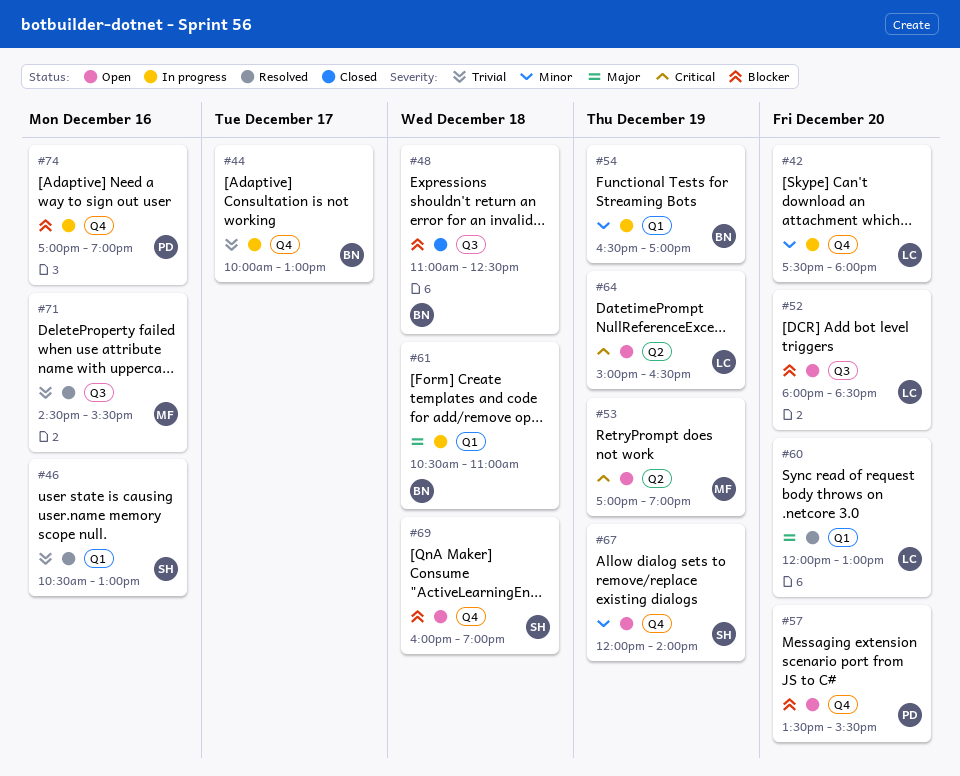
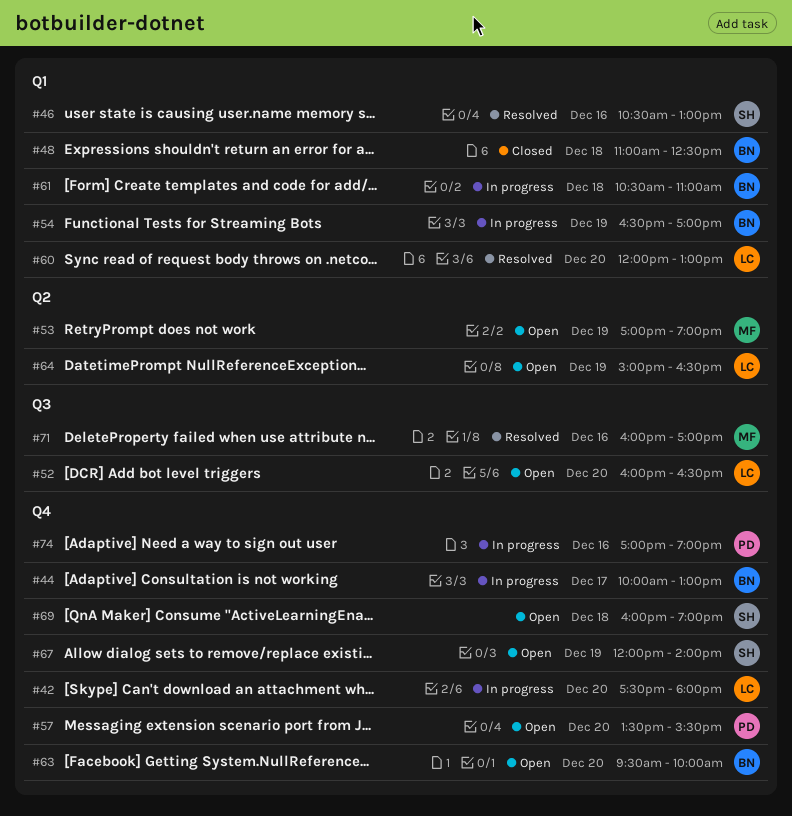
#48, label: Q3 -> Q1
#52, begins: 18:00 -> 16:00
#52, ends: 18:30 -> 16:30
#63: none -> present
#71, begins: 14:30 -> 16:00
#71, ends: 15:30 -> 17:00

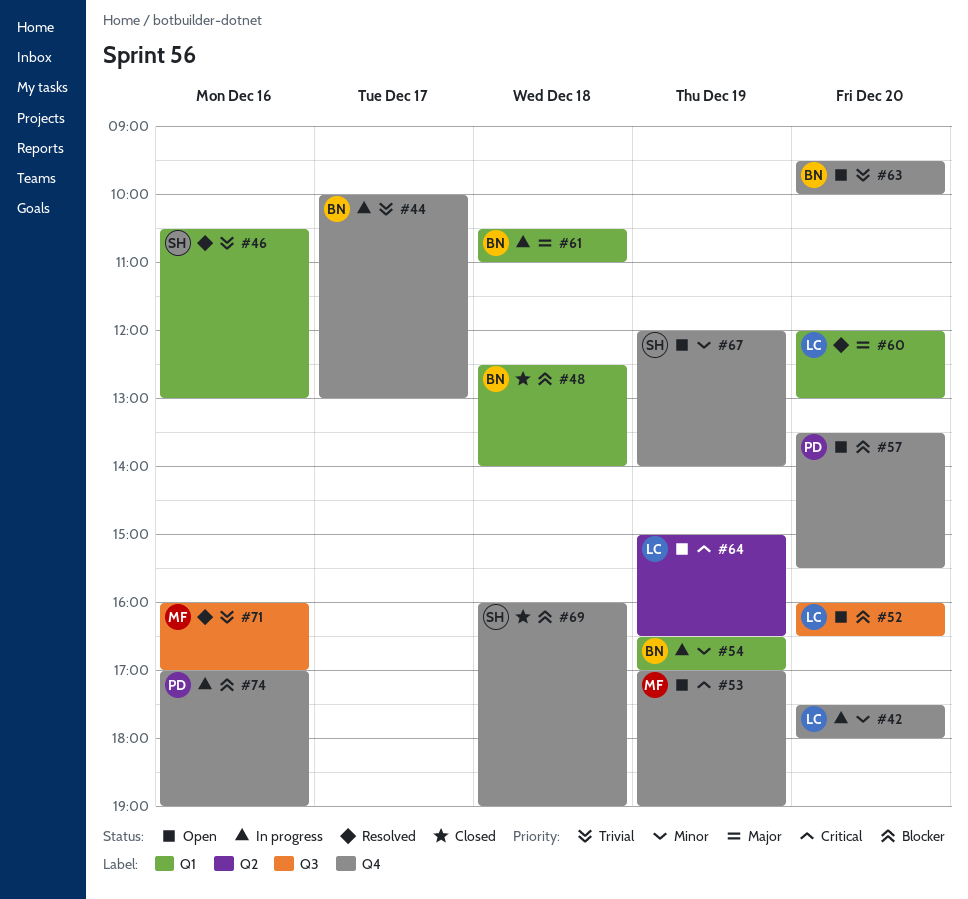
#48, begins: 11:00 -> 12:30
#48, ends: 12:30 -> 14:00
#53, label: Q2 -> Q4
#69, status: Open -> Closed

